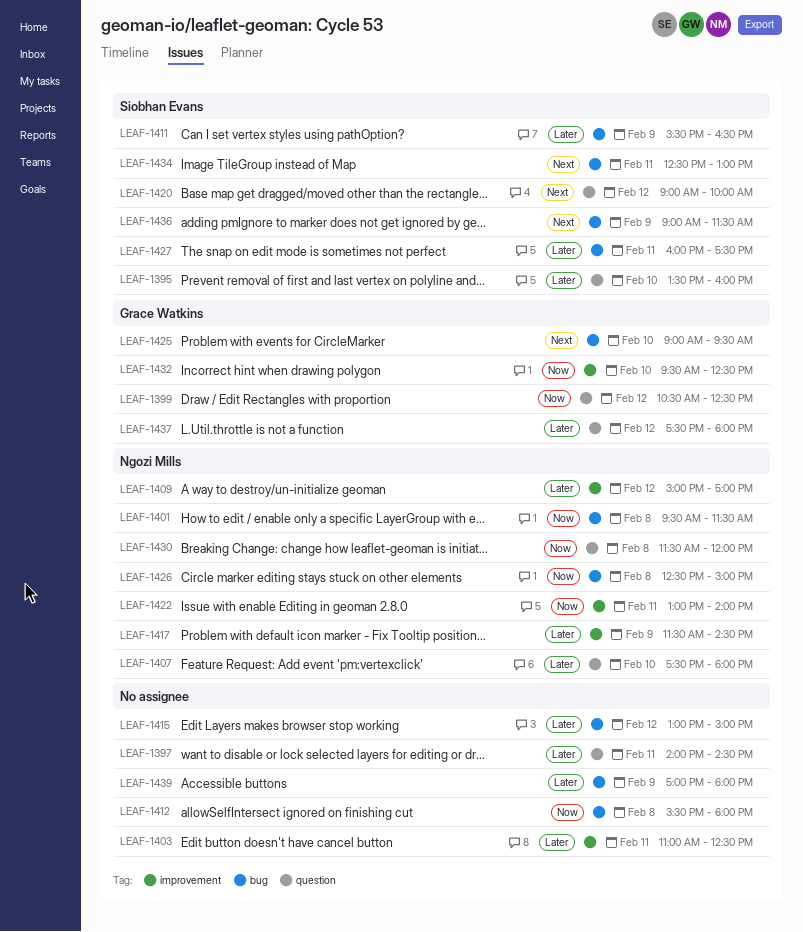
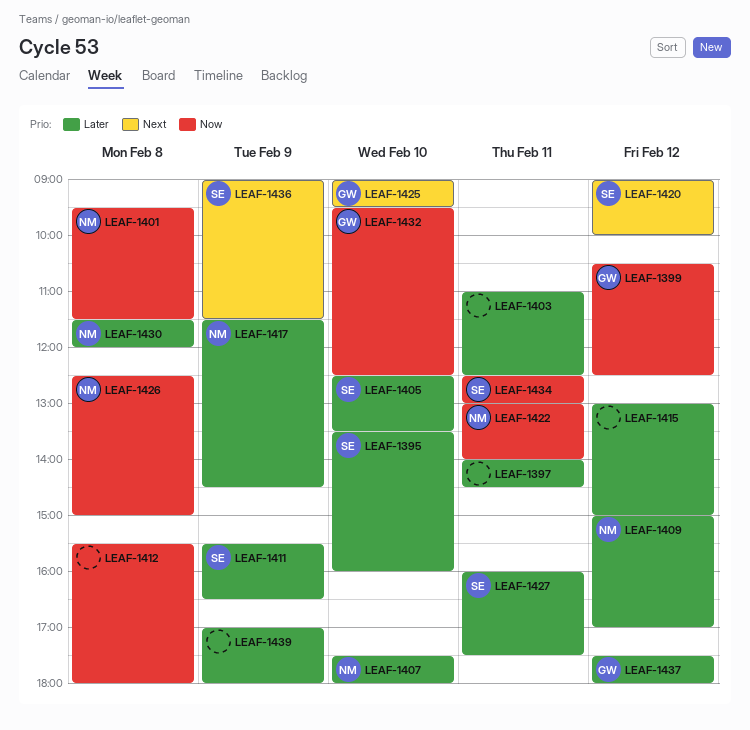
LEAF-1405: none -> present
LEAF-1430, priority: Now -> Later
LEAF-1434, priority: Next -> Now

